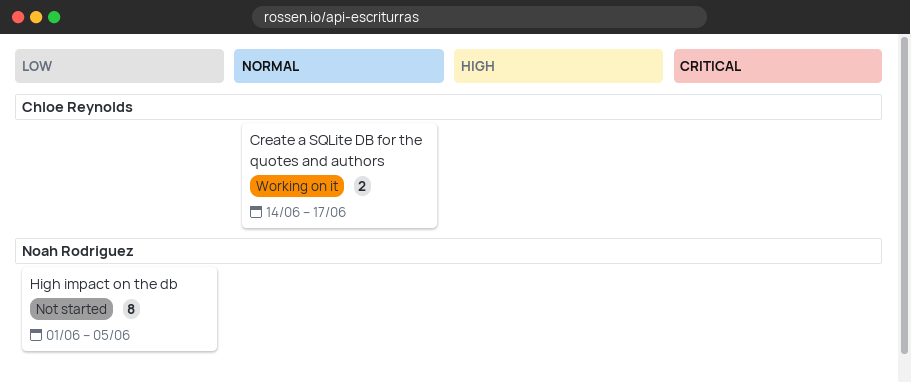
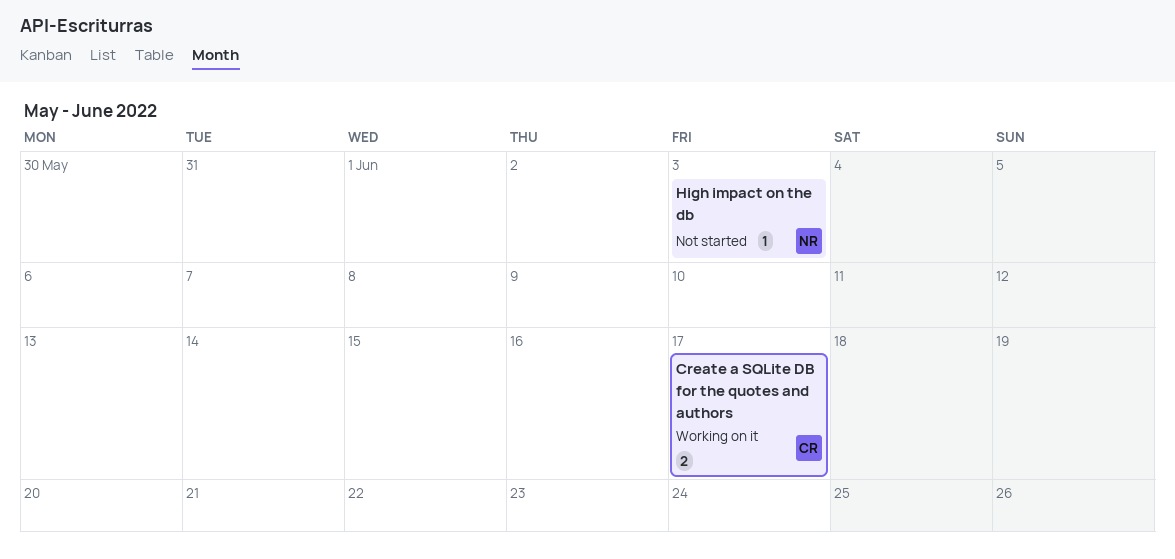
High impact on the db, estimate: 8 -> 1
High impact on the db, due: Jun 5 -> Jun 3

